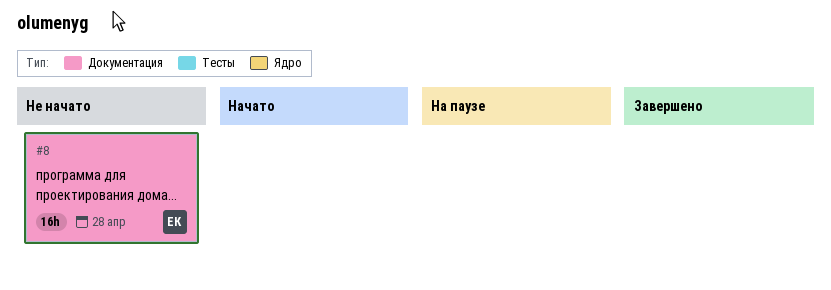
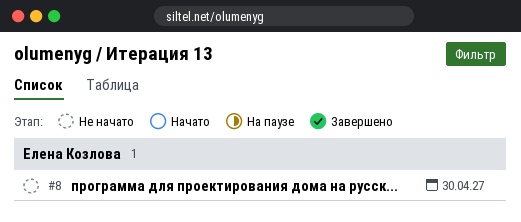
#8, due: Apr 28 -> Apr 30

